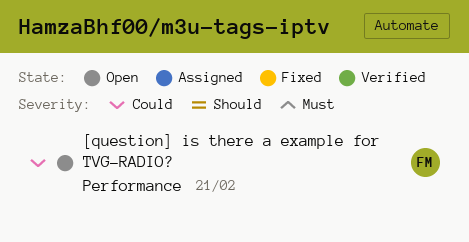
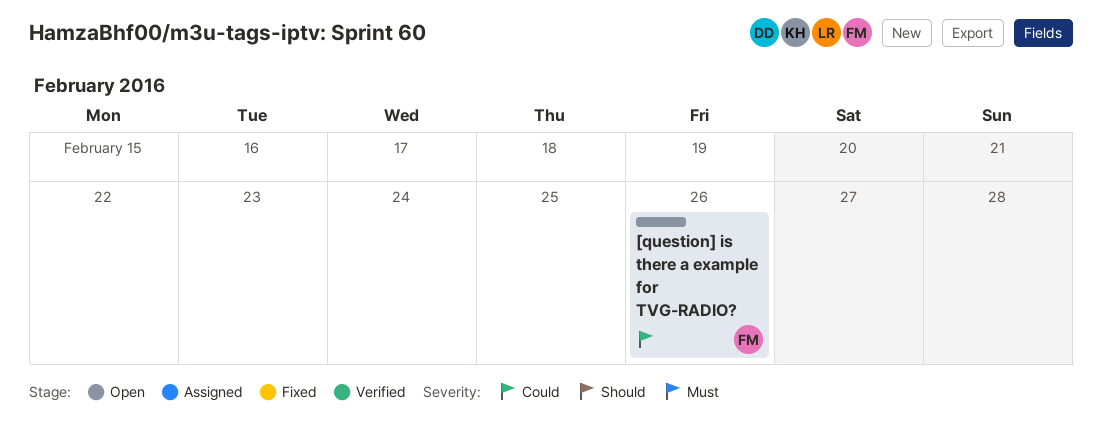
[question] is there a example for TVG-RADIO?, due: Feb 21 -> Feb 26

